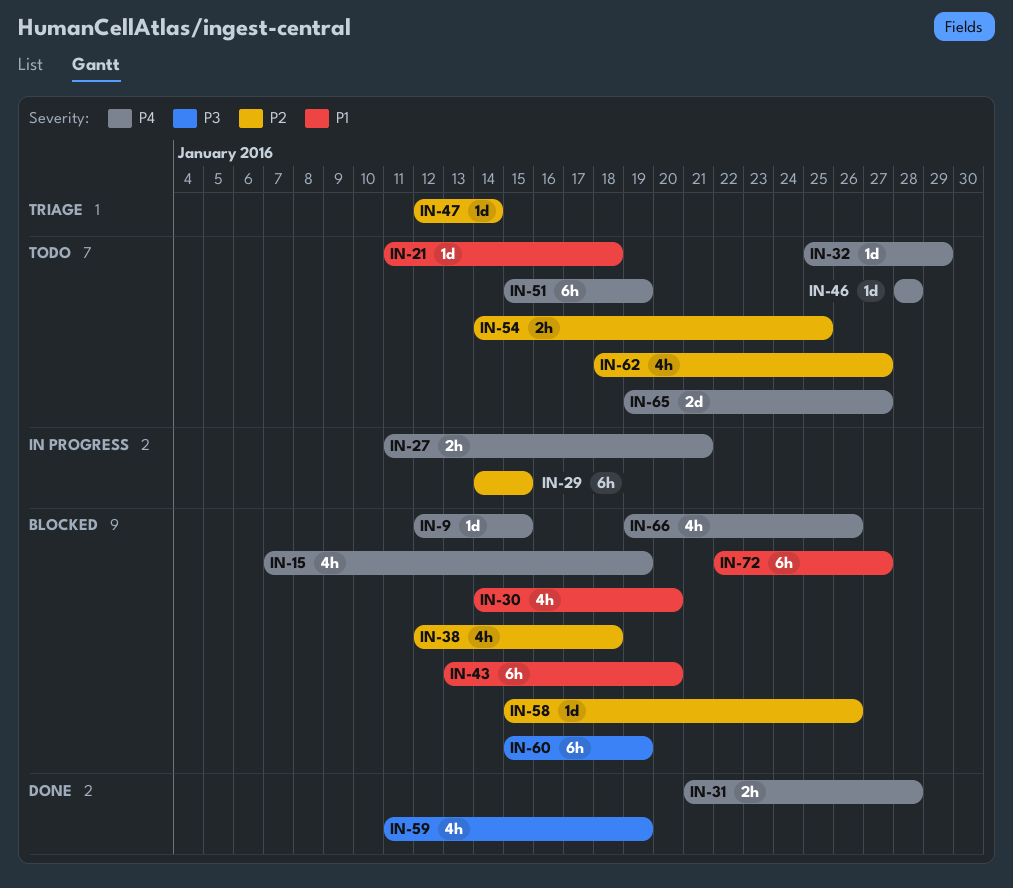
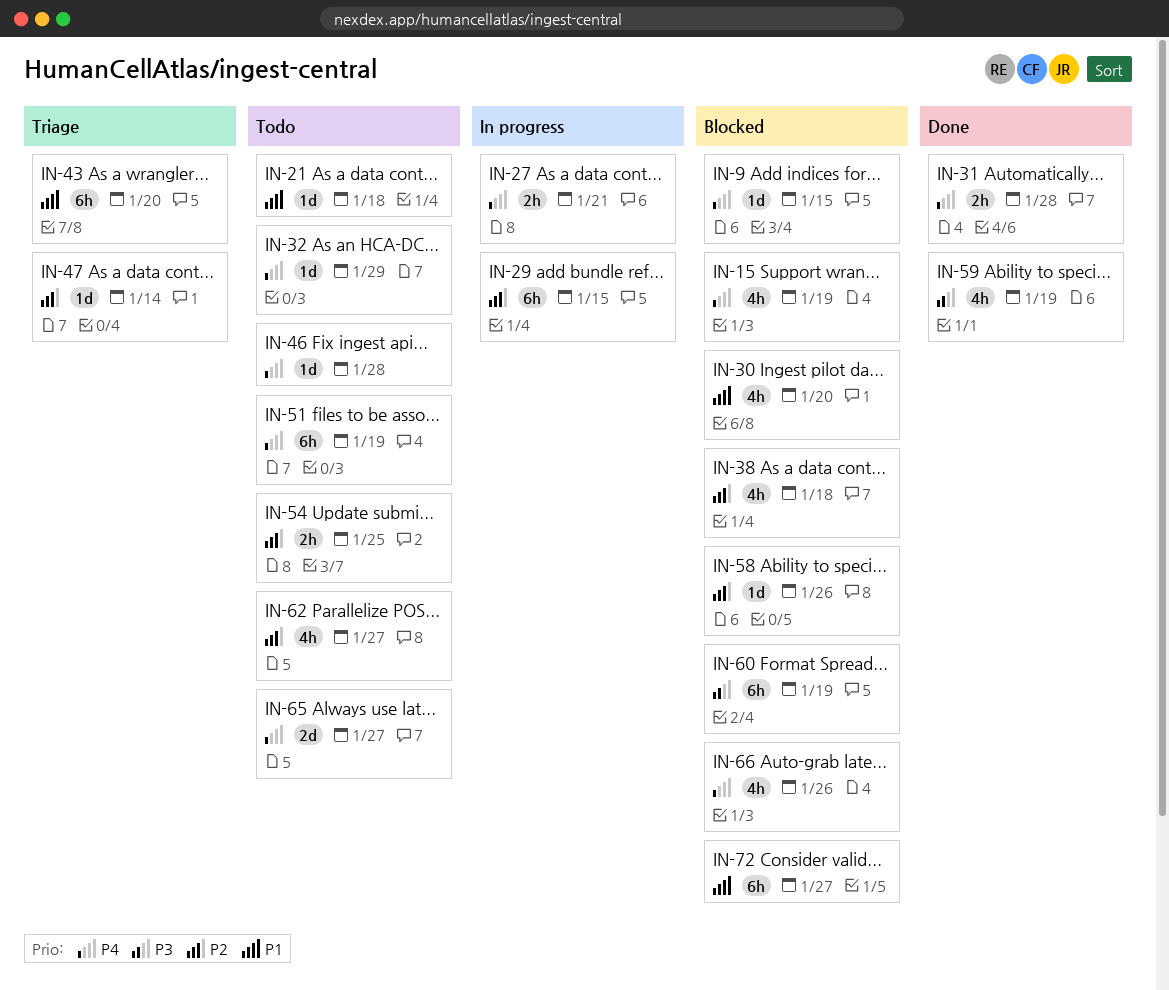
IN-43, status: Blocked -> Triage

